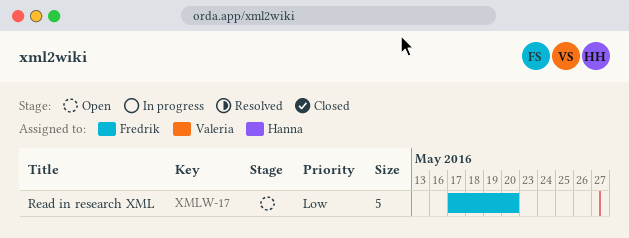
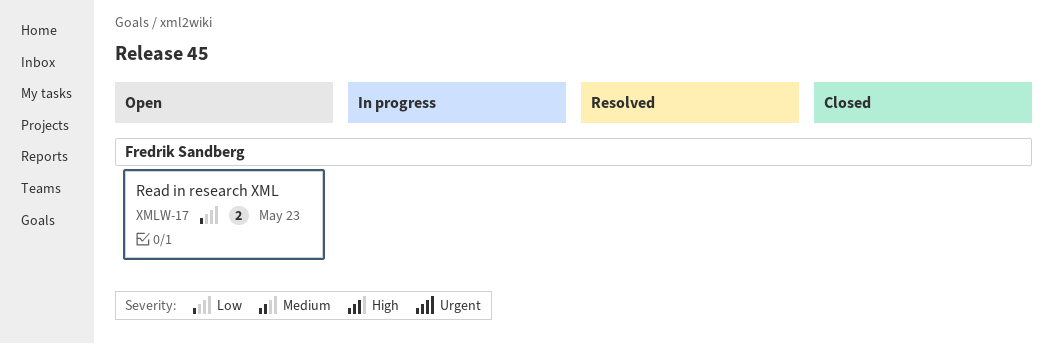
XMLW-17, estimate: 5 -> 2
XMLW-17, due: May 20 -> May 23

